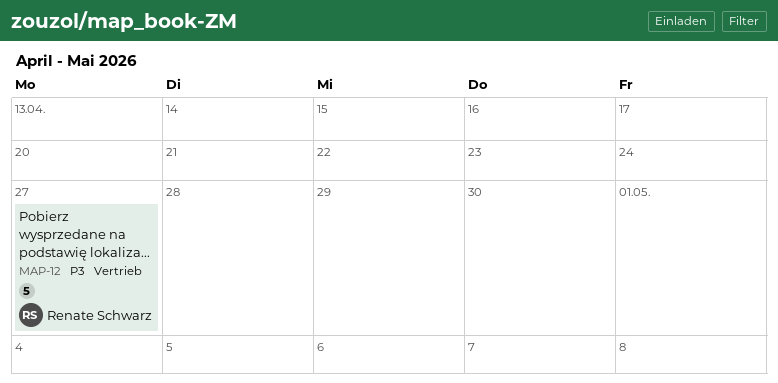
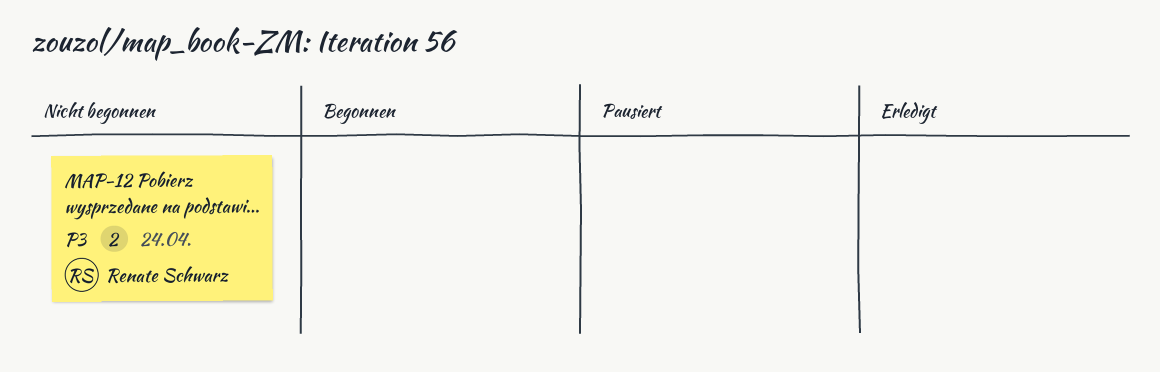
MAP-12, estimate: 5 -> 2
MAP-12, due: Apr 27 -> Apr 24

